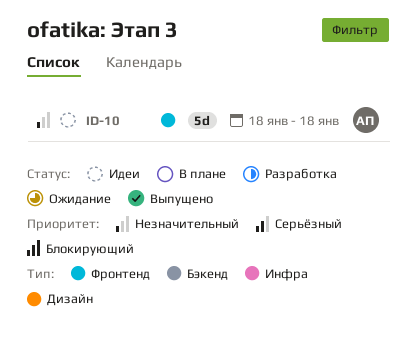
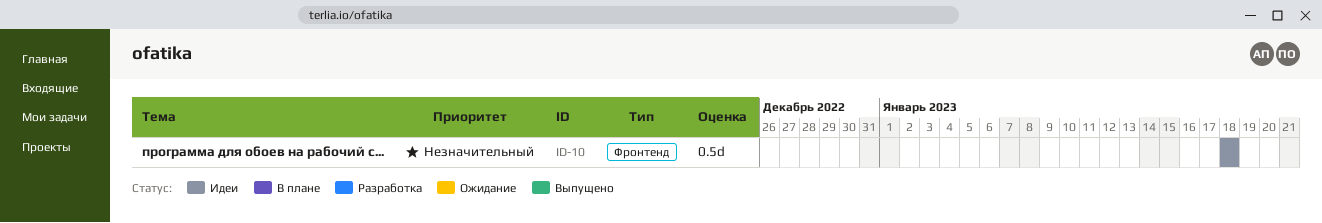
ID-10, estimate: 5d -> 0.5d

